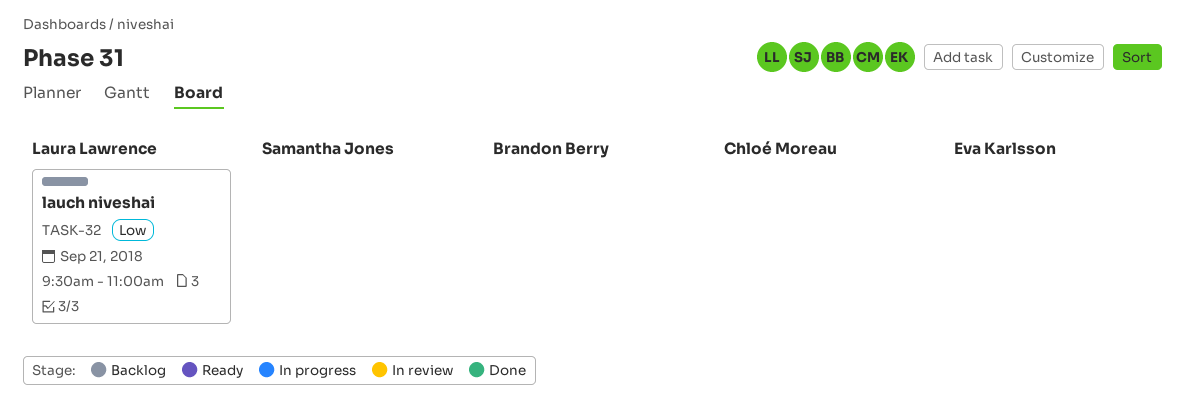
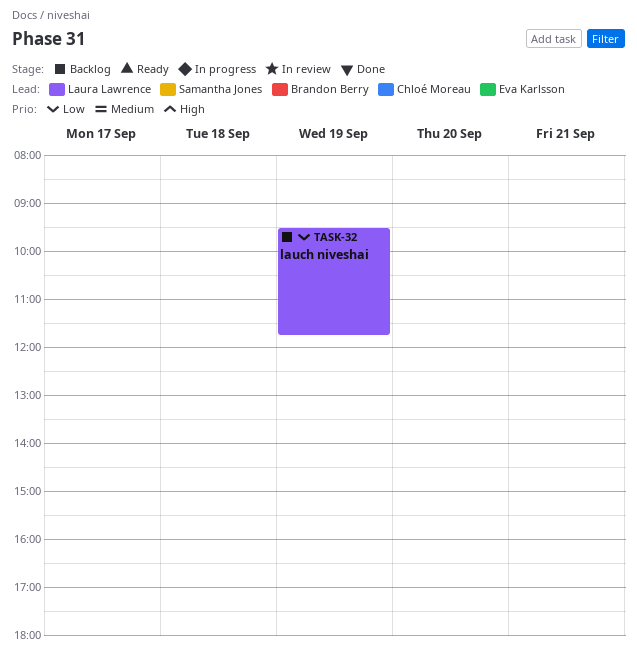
TASK-32, day: Sep 21 -> Sep 19
TASK-32, ends: 11:00 -> 11:45

